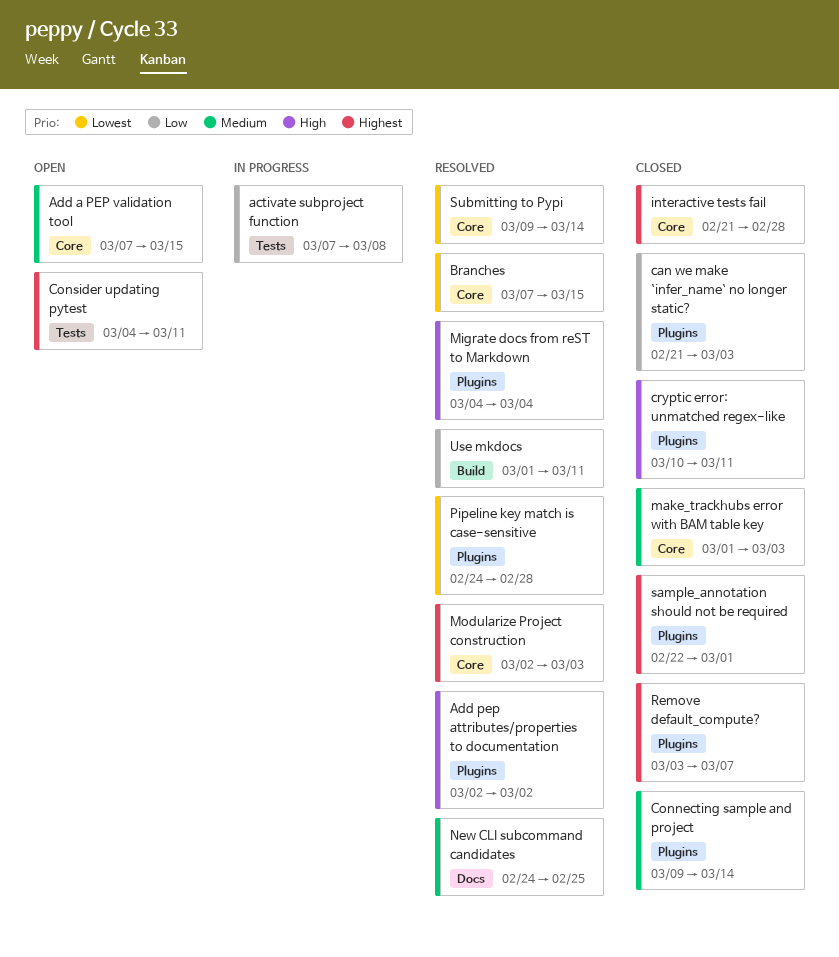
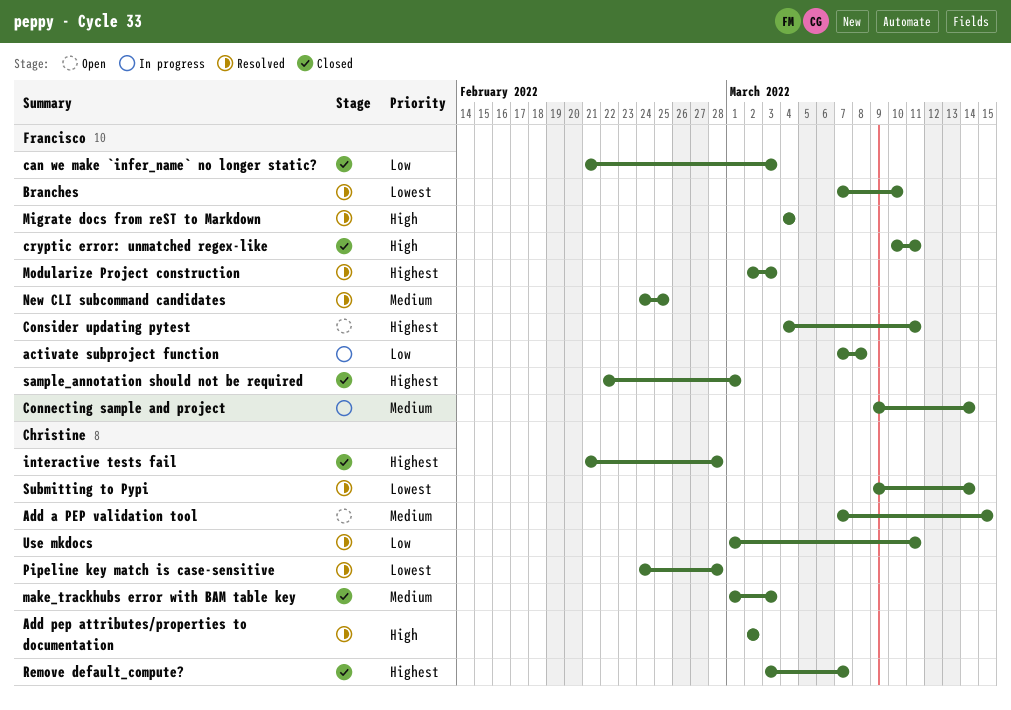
Branches, due: Mar 15 -> Mar 10
Connecting sample and project, status: Closed -> In progress

